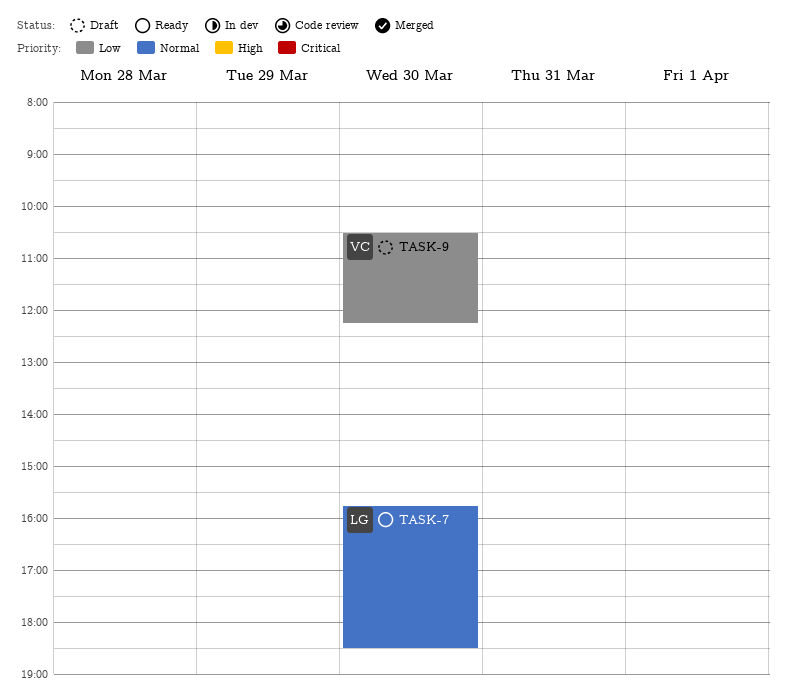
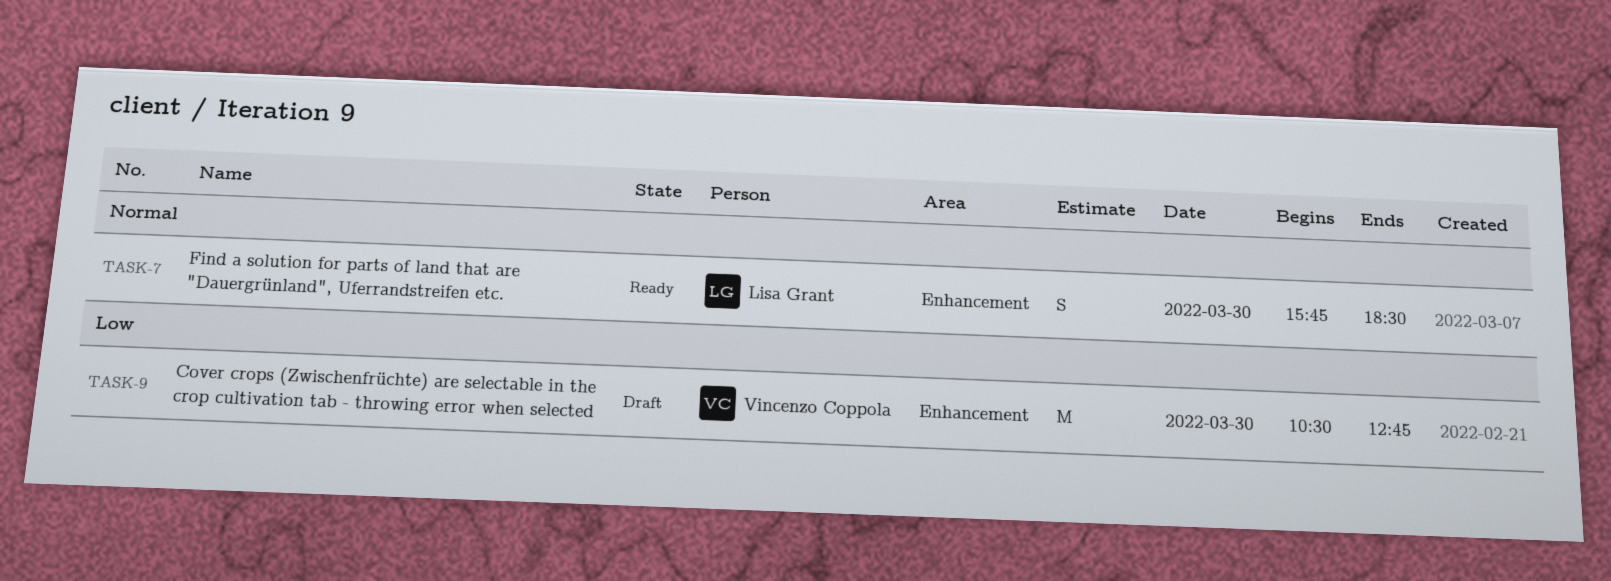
TASK-9, ends: 12:15 -> 12:45

